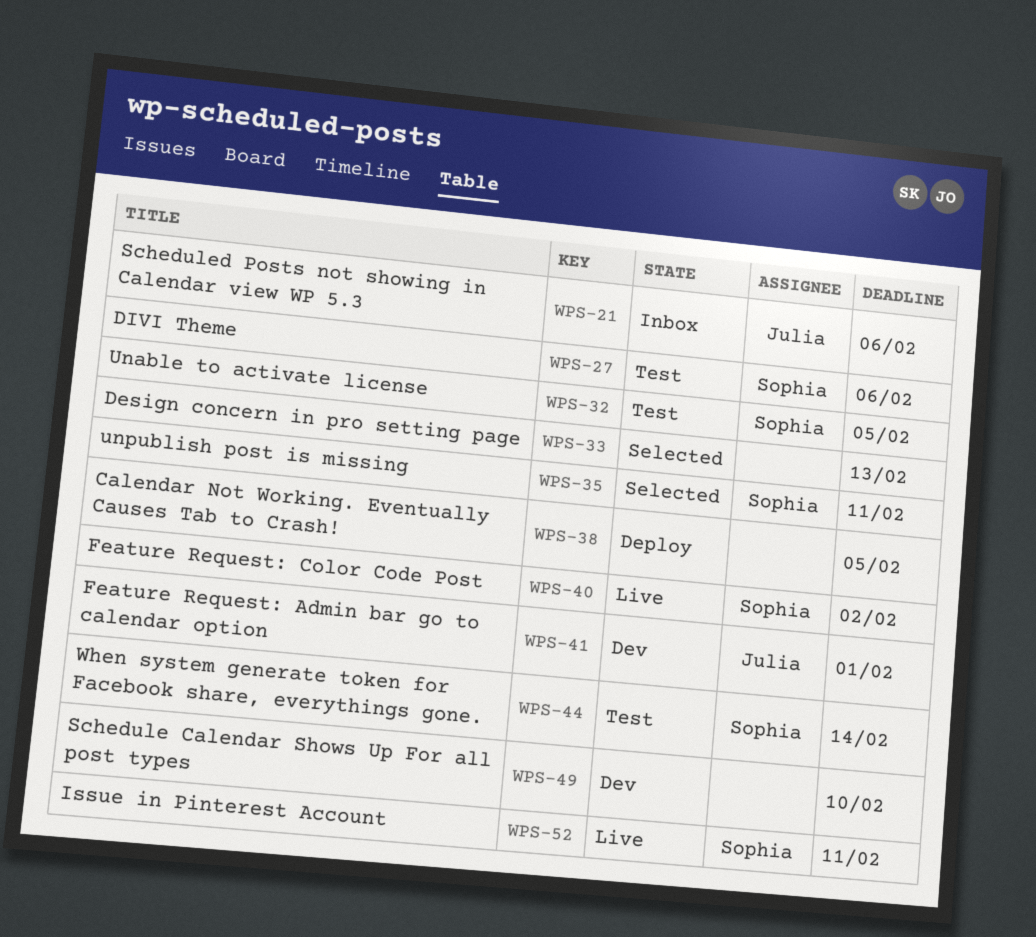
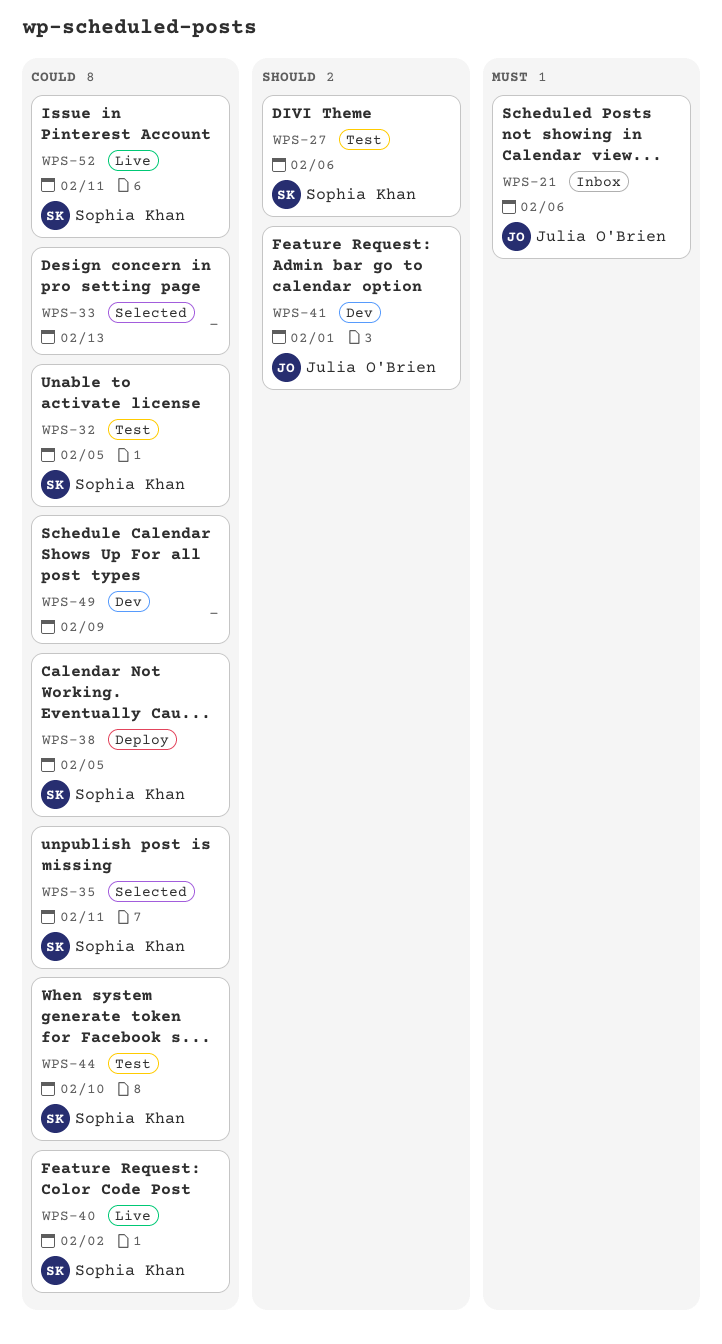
WPS-38, owner: none -> Sophia Khan
WPS-44, due: Feb 14 -> Feb 10
WPS-49, due: Feb 10 -> Feb 9

